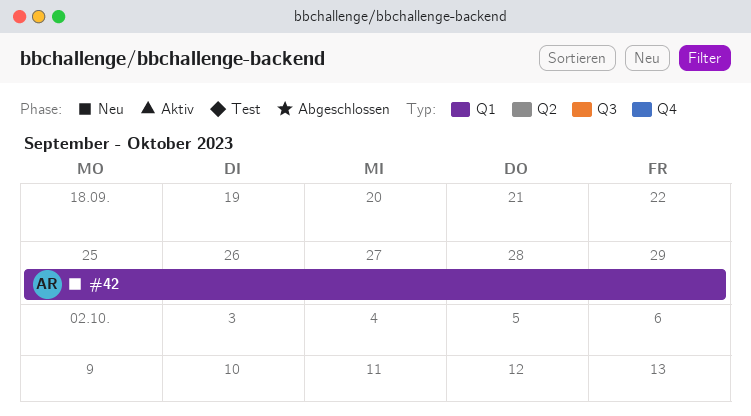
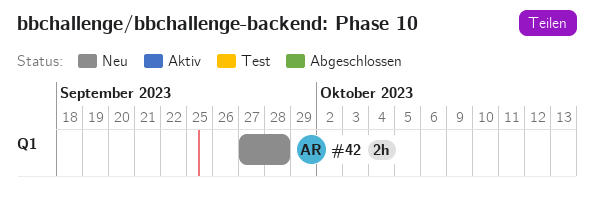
#42, start: Sep 25 -> Sep 27
#42, due: Sep 29 -> Sep 28

